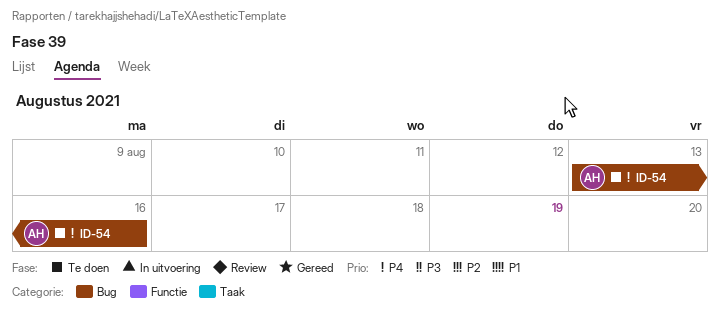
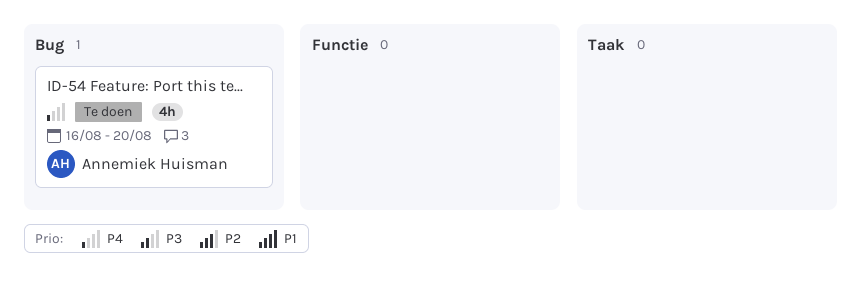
ID-54, start: Aug 13 -> Aug 16
ID-54, due: Aug 16 -> Aug 20

